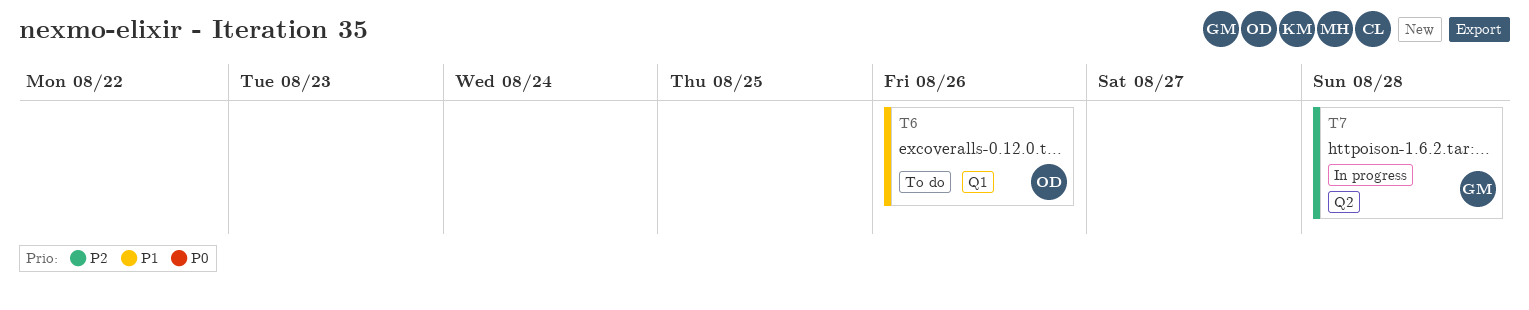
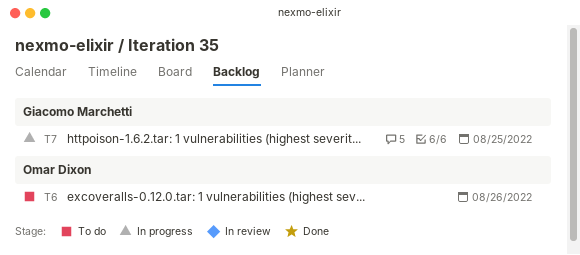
T7, due: Aug 28 -> Aug 25

